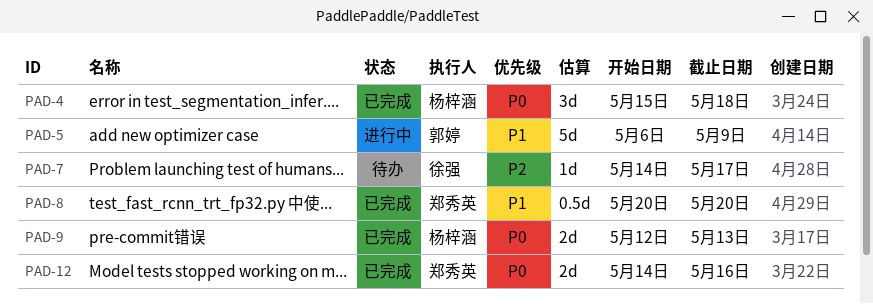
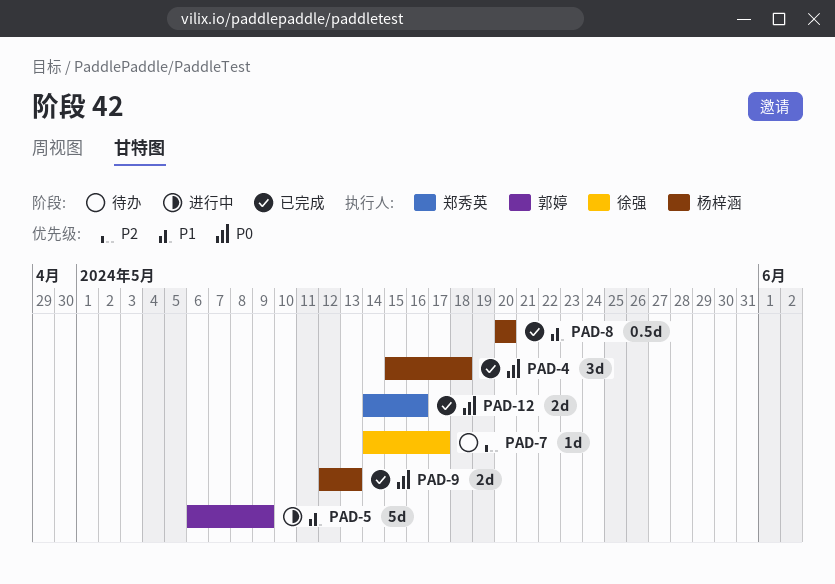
PAD-8, owner: 郑秀英 -> 杨梓涵

